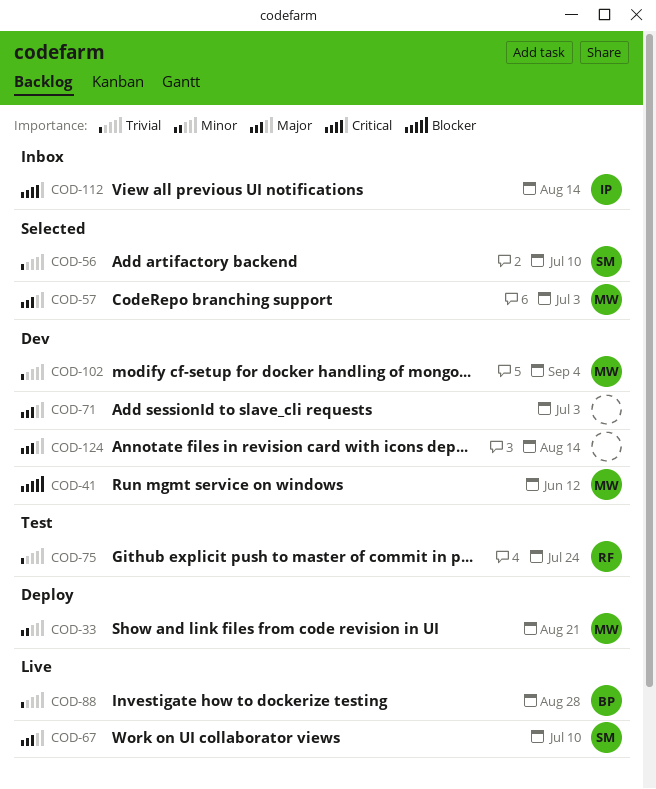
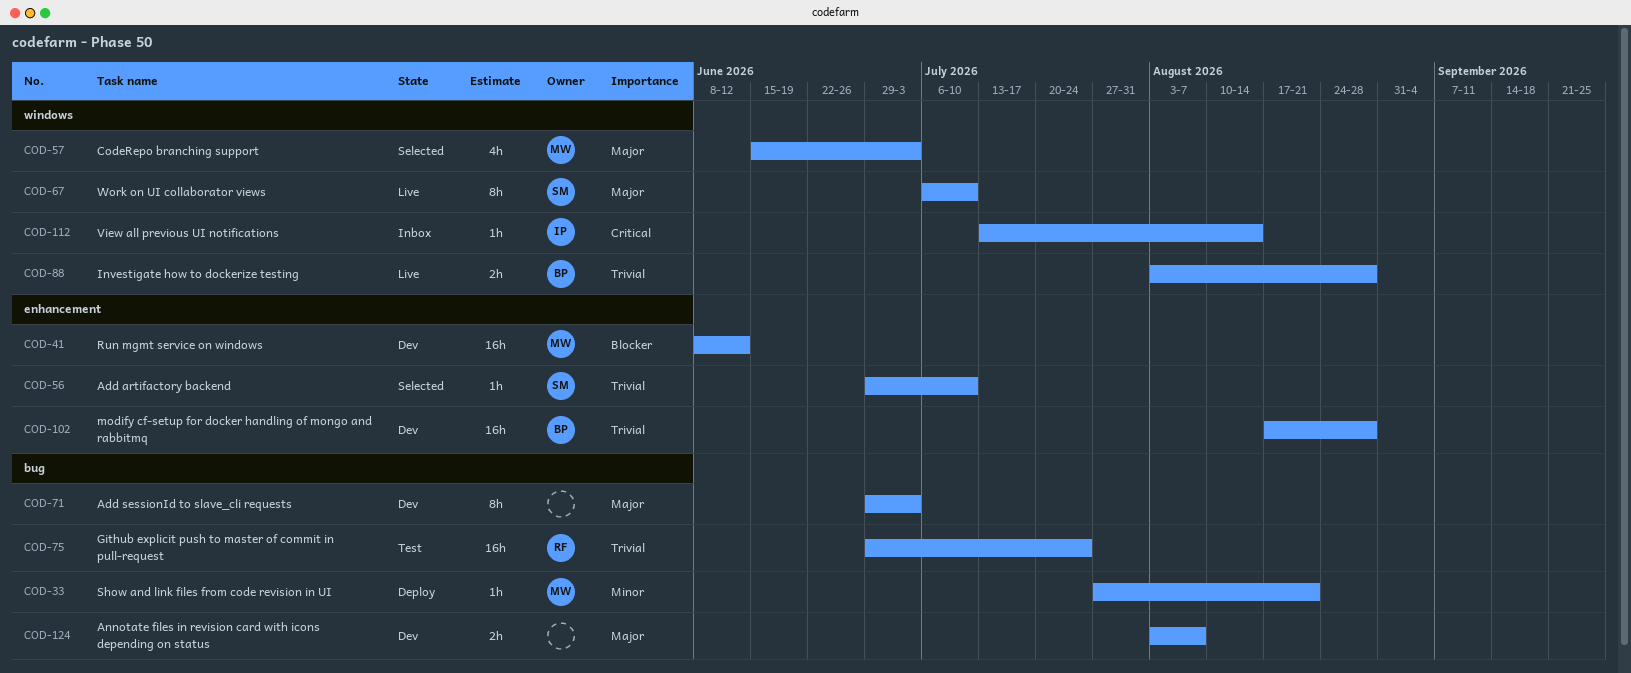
COD-102, owner: MW -> BP
COD-102, due: Sep 4 -> Aug 28
COD-124, due: Aug 14 -> Aug 7

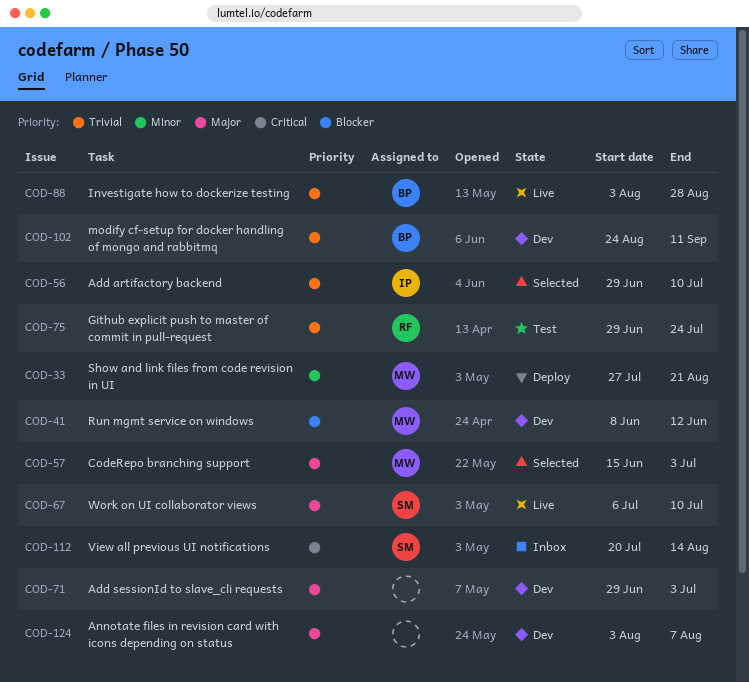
COD-56, owner: SM -> IP
COD-102, start: Aug 17 -> Aug 24
COD-102, due: Aug 28 -> Sep 11
COD-112, owner: IP -> SM
COD-112, start: Jul 13 -> Jul 20

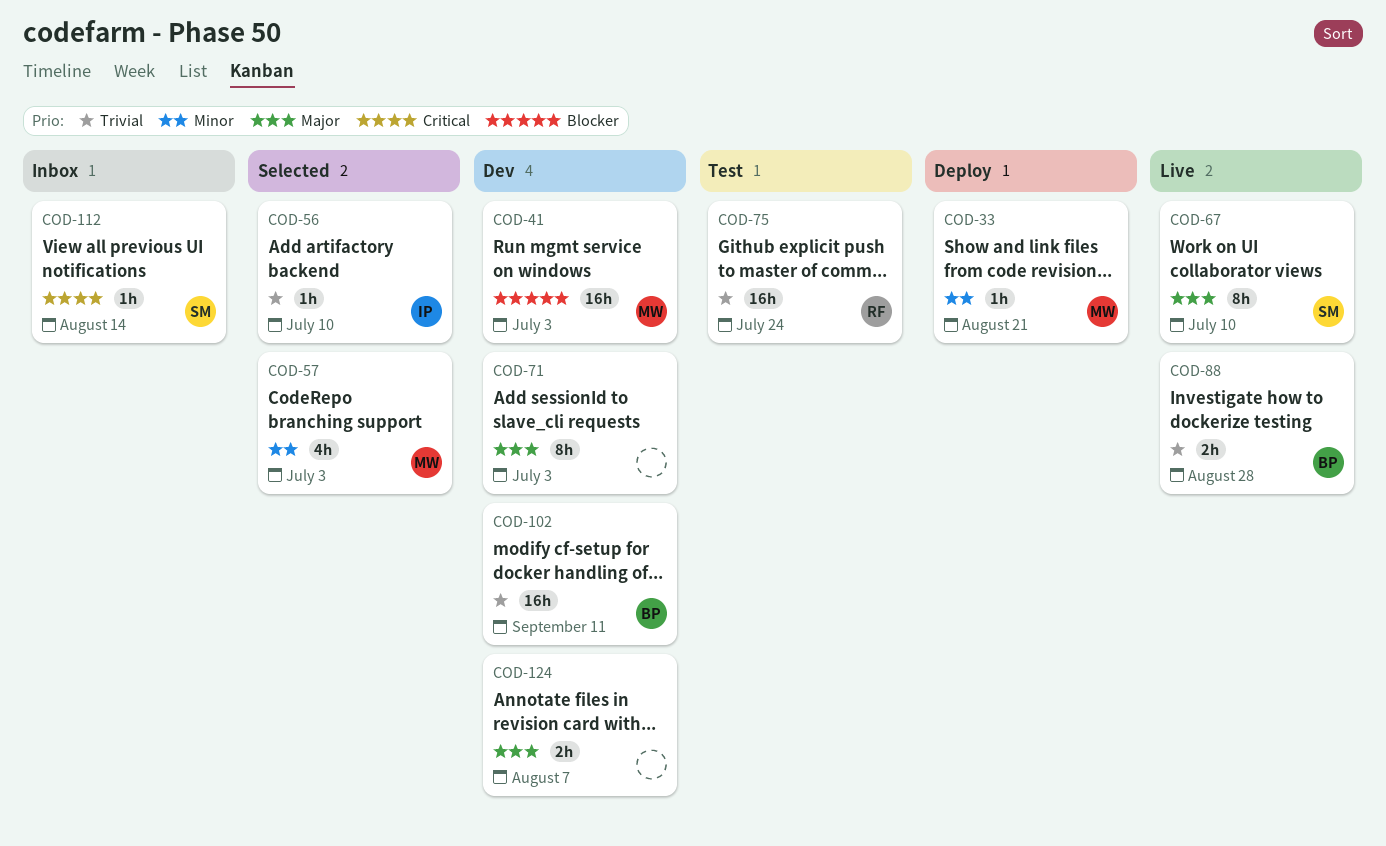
COD-41, due: Jun 12 -> Jul 3
COD-57, priority: Major -> Minor

